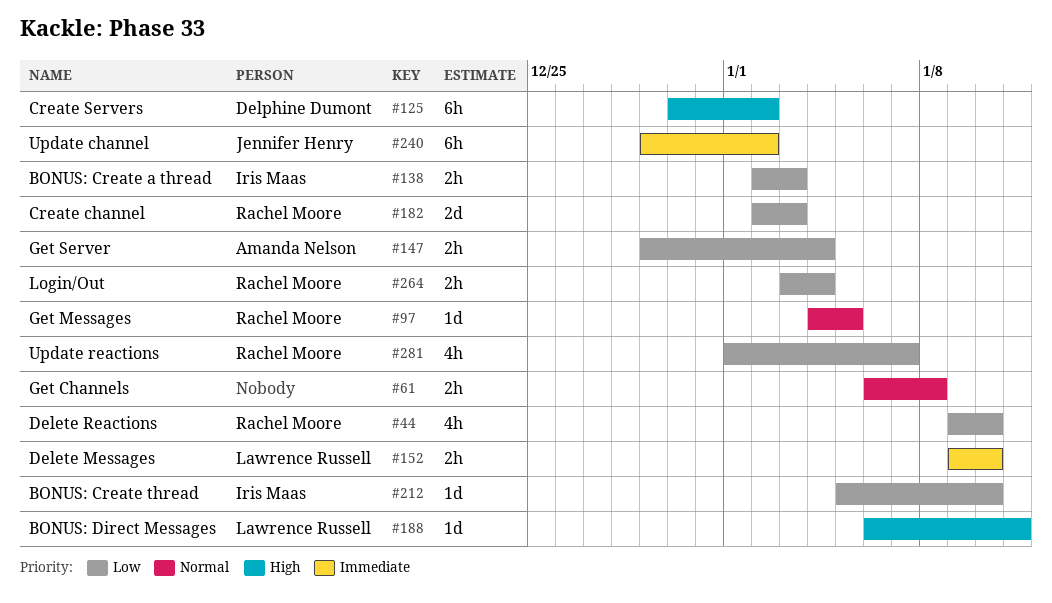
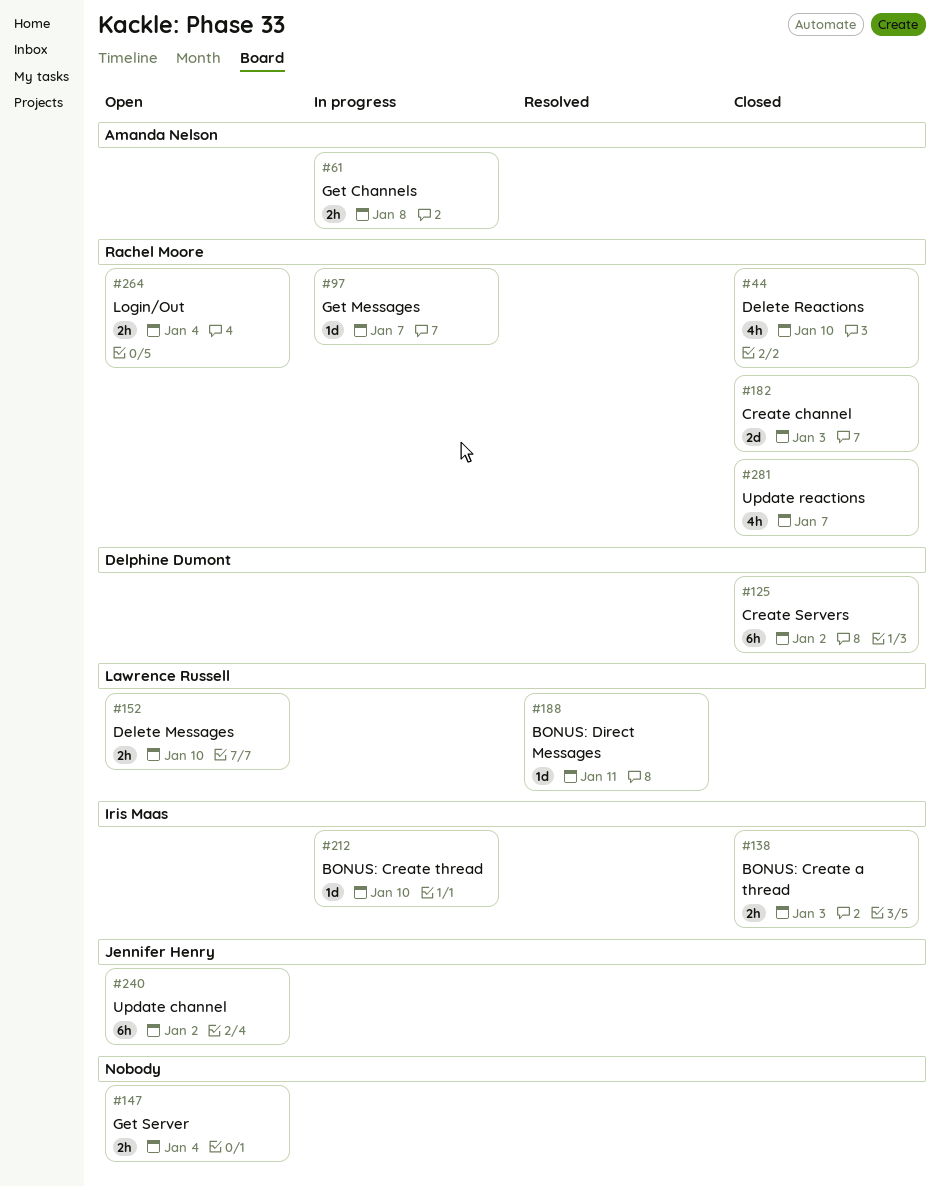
#61, owner: none -> Amanda Nelson
#97, due: Jan 5 -> Jan 7
#147, owner: Amanda Nelson -> none

